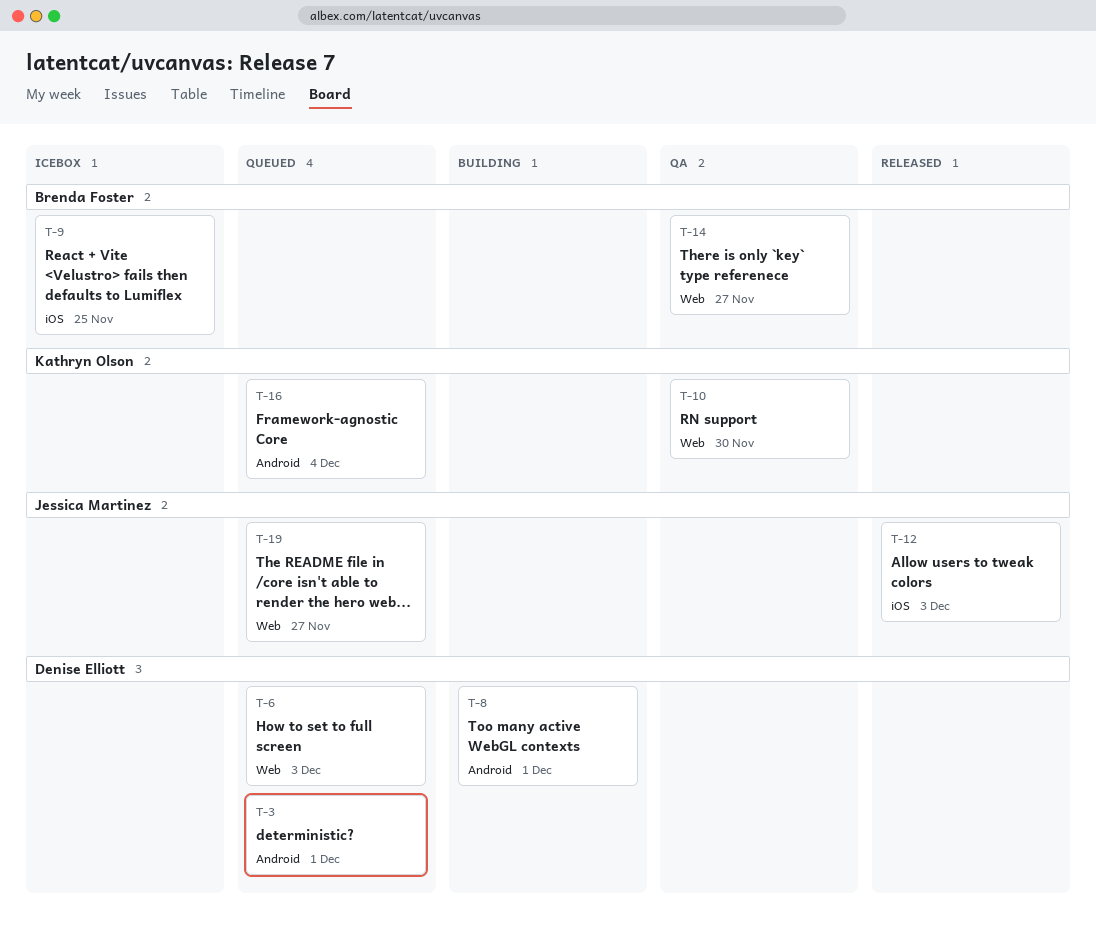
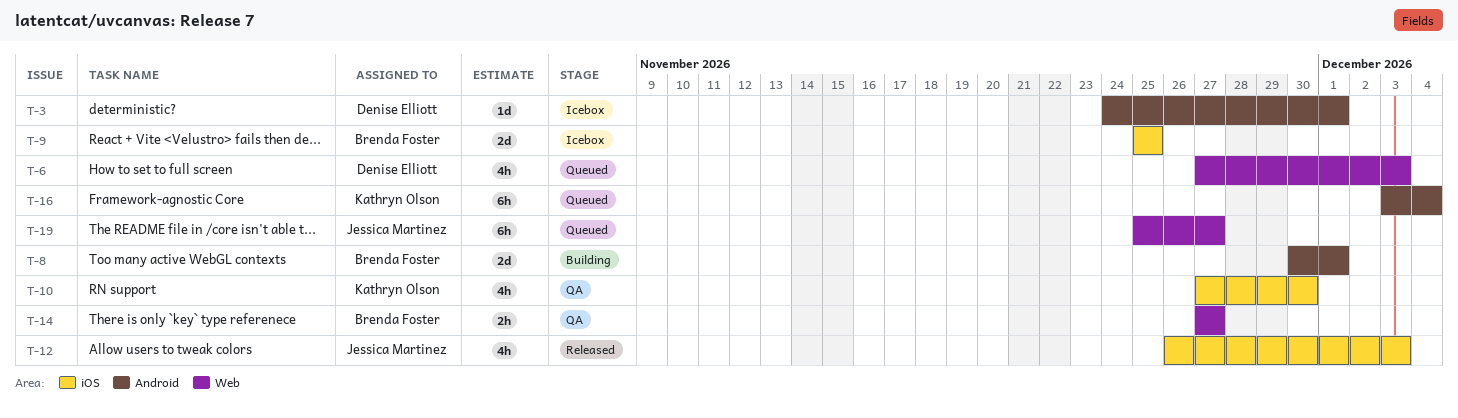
T-3, status: Queued -> Icebox
T-8, owner: Denise Elliott -> Brenda Foster
T-10, label: Web -> iOS

